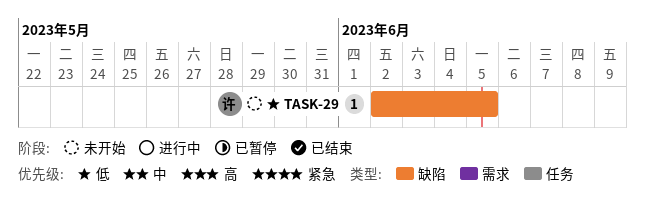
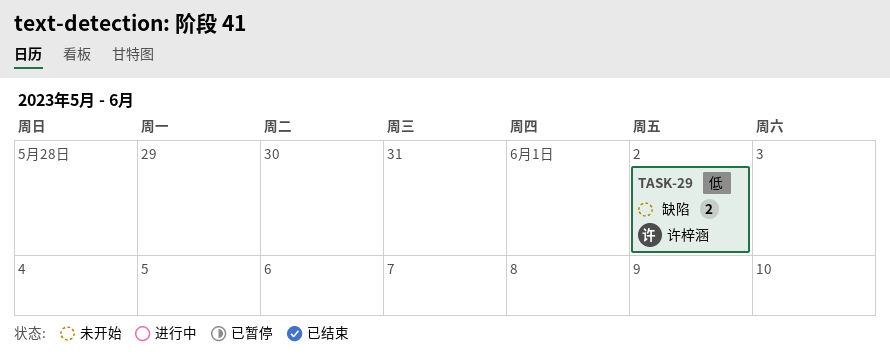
TASK-29, estimate: 1 -> 2
TASK-29, due: Jun 5 -> Jun 2

